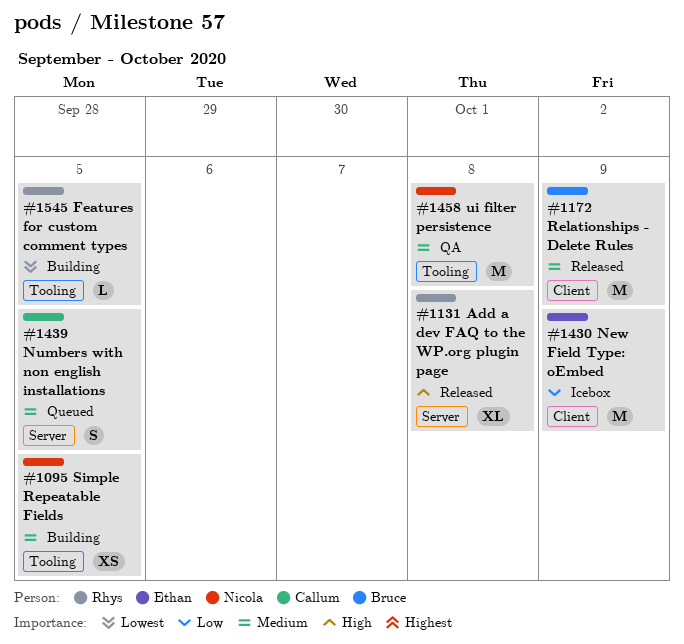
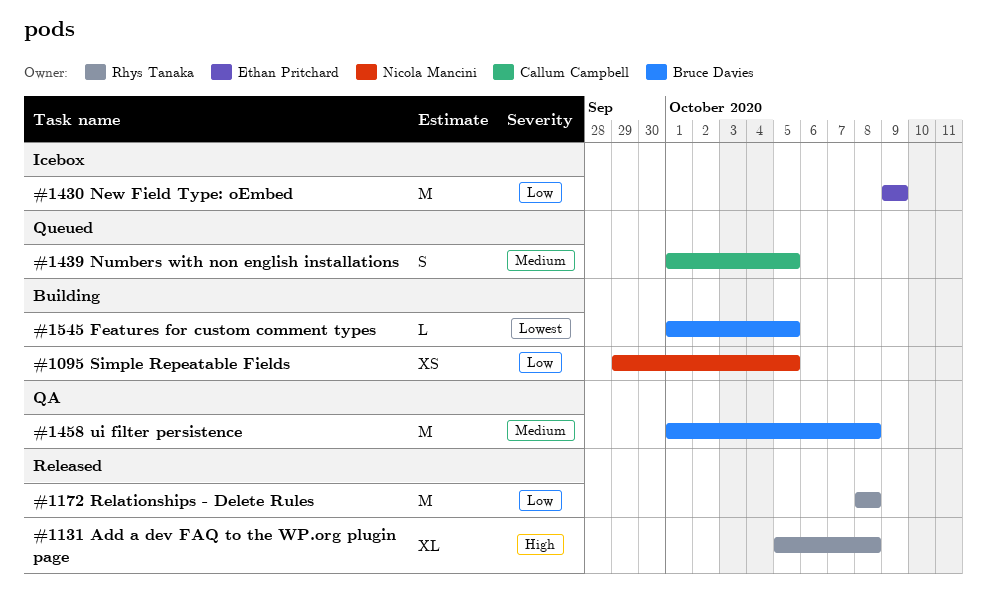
#1095 Simple Repeatable Fields, priority: Medium -> Low
#1172 Relationships - Delete Rules, owner: Bruce Davies -> Rhys Tanaka
#1172 Relationships - Delete Rules, priority: Medium -> Low
#1172 Relationships - Delete Rules, due: Oct 9 -> Oct 8
#1458 ui filter persistence, owner: Nicola Mancini -> Bruce Davies
#1545 Features for custom comment types, owner: Rhys Tanaka -> Bruce Davies

